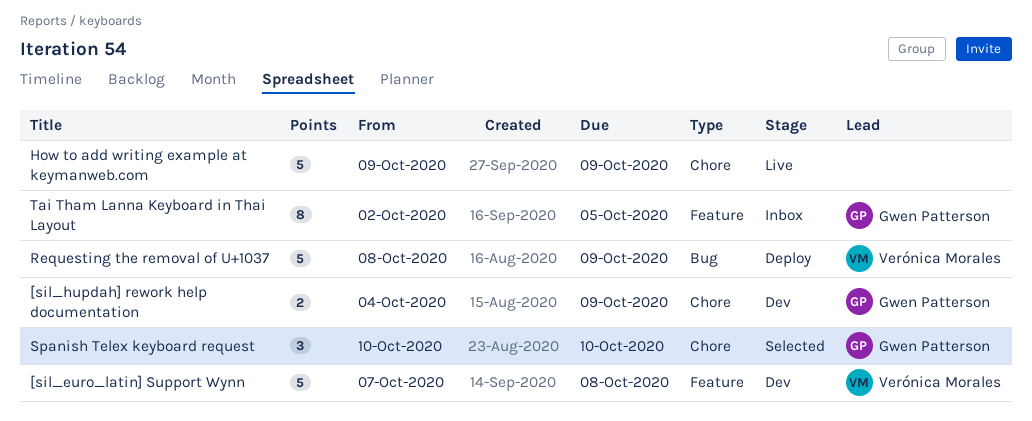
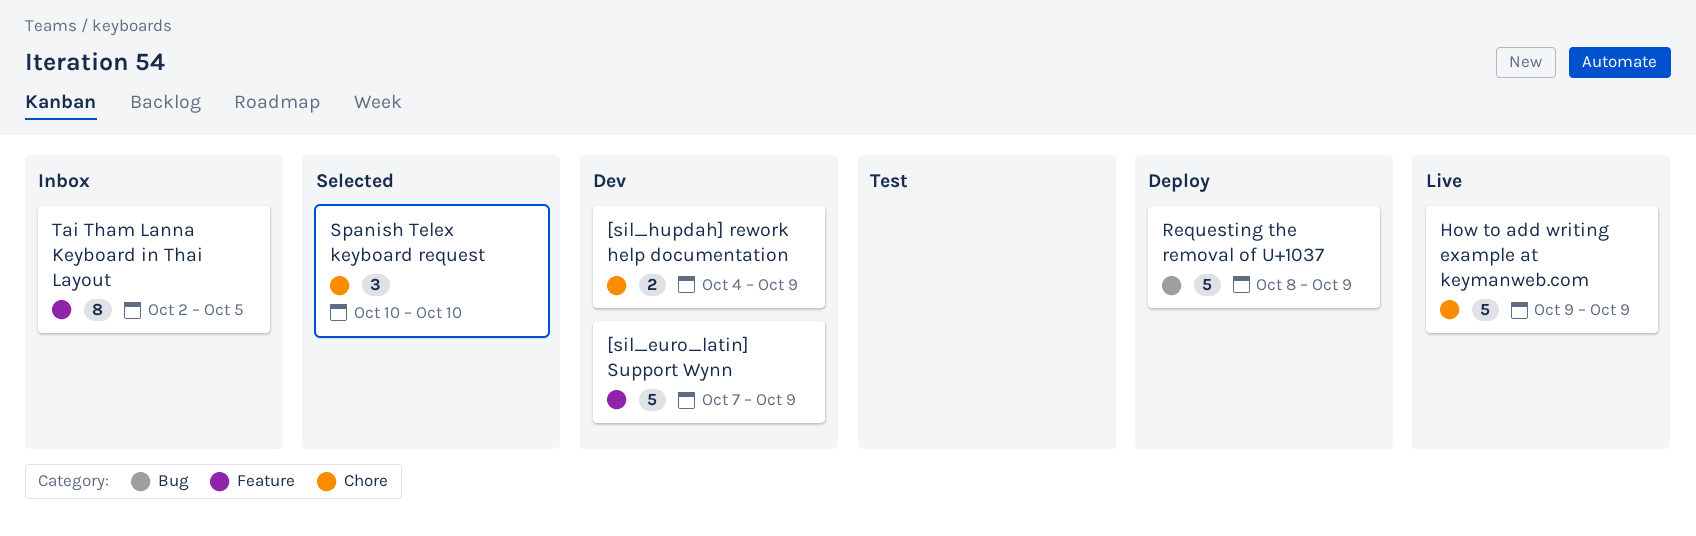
[sil_euro_latin] Support Wynn, due: Oct 8 -> Oct 9

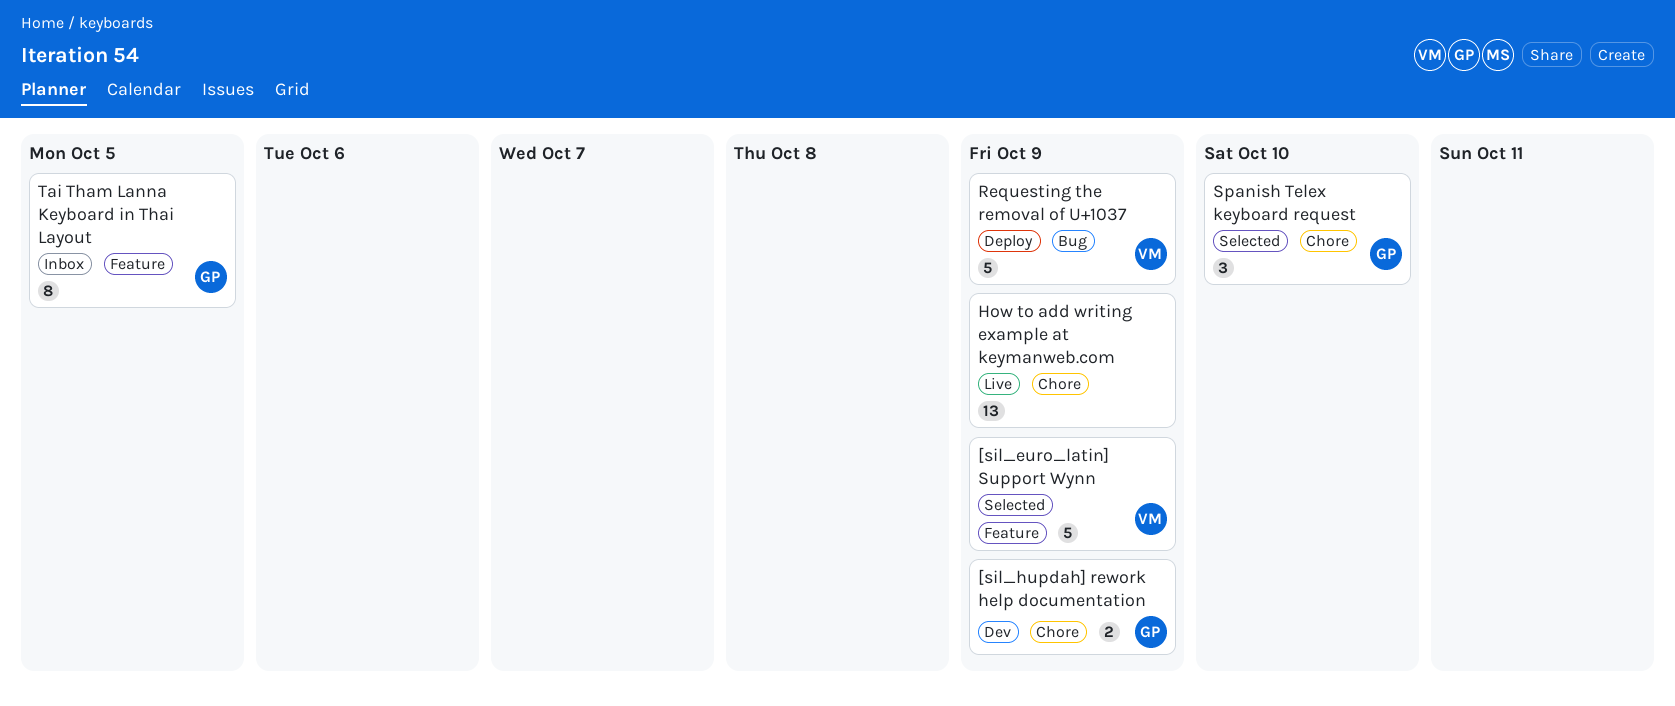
[sil_euro_latin] Support Wynn, status: Dev -> Selected
How to add writing example at keymanweb.com, estimate: 5 -> 13

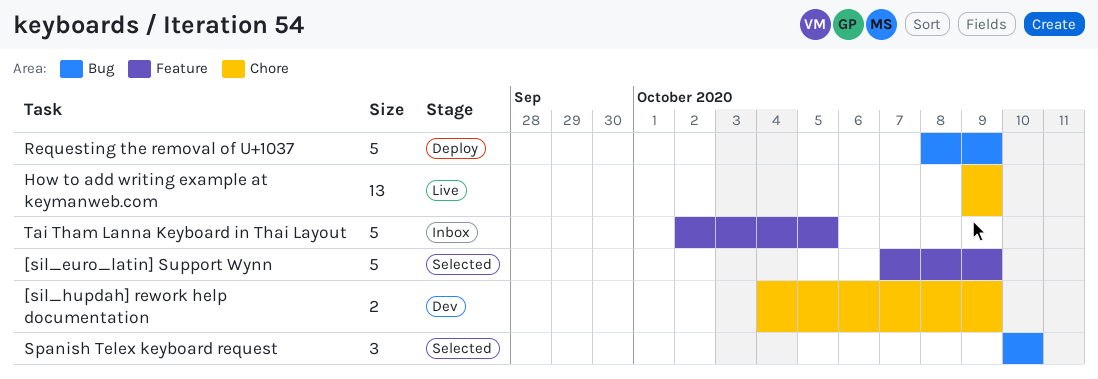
Spanish Telex keyboard request, label: Chore -> Bug
Tai Tham Lanna Keyboard in Thai Layout, estimate: 8 -> 5

